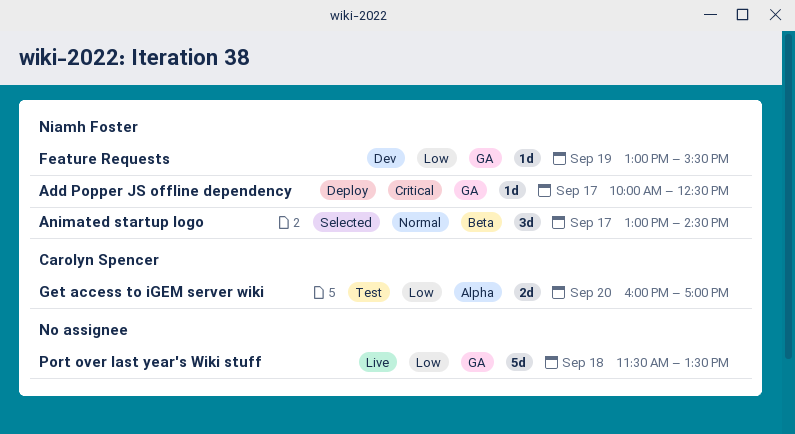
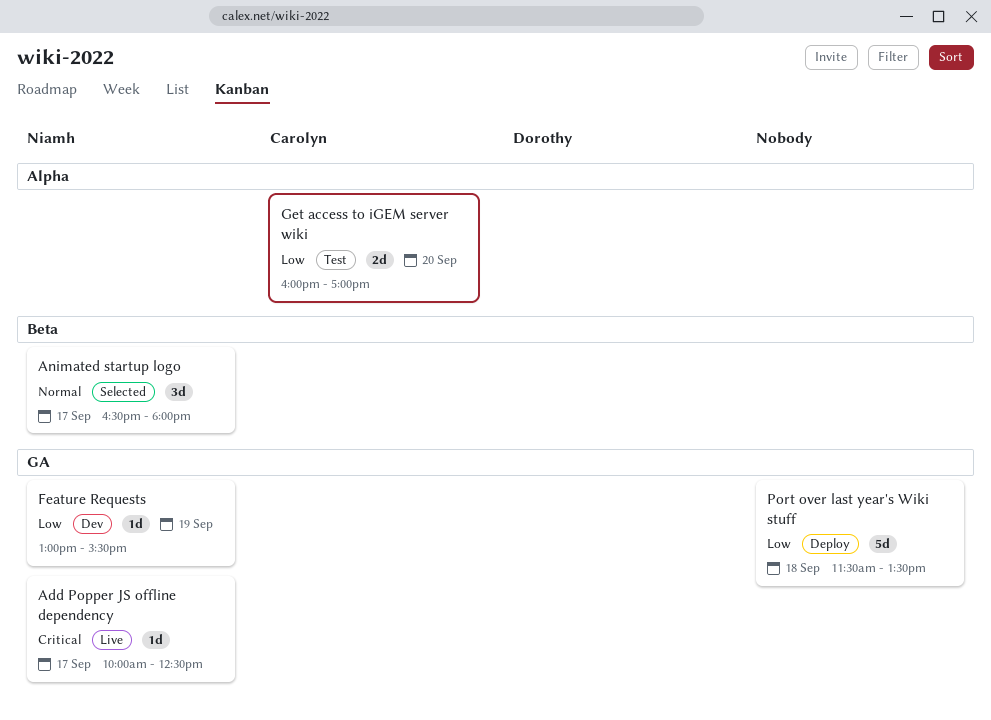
Add Popper JS offline dependency, status: Deploy -> Live
Animated startup logo, begins: 13:00 -> 16:30
Animated startup logo, ends: 14:30 -> 18:00
Port over last year's Wiki stuff, status: Live -> Deploy

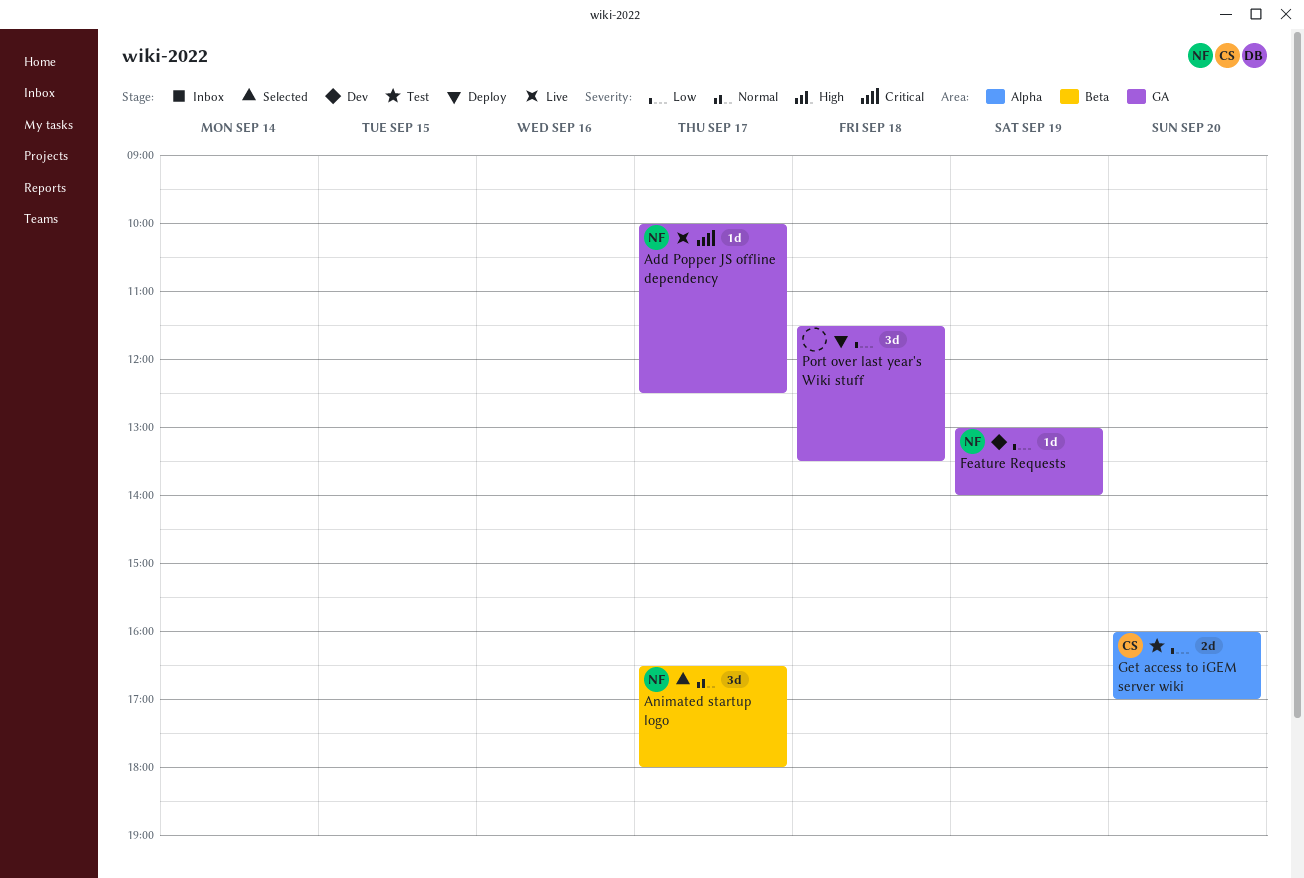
Feature Requests, ends: 15:30 -> 14:00
Port over last year's Wiki stuff, estimate: 5d -> 3d

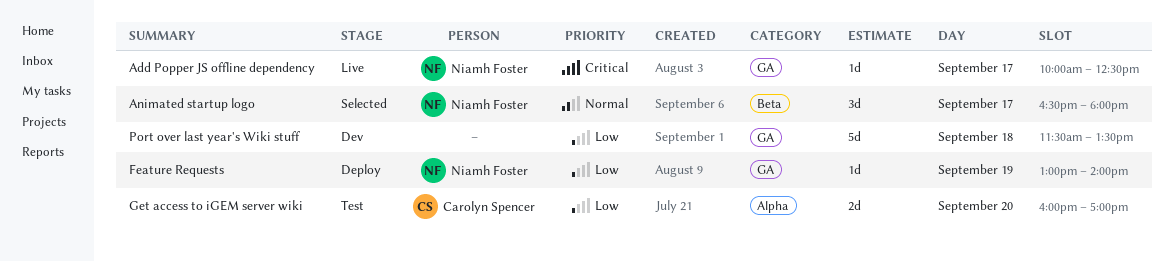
Feature Requests, status: Dev -> Deploy
Port over last year's Wiki stuff, status: Deploy -> Dev
Port over last year's Wiki stuff, estimate: 3d -> 5d

